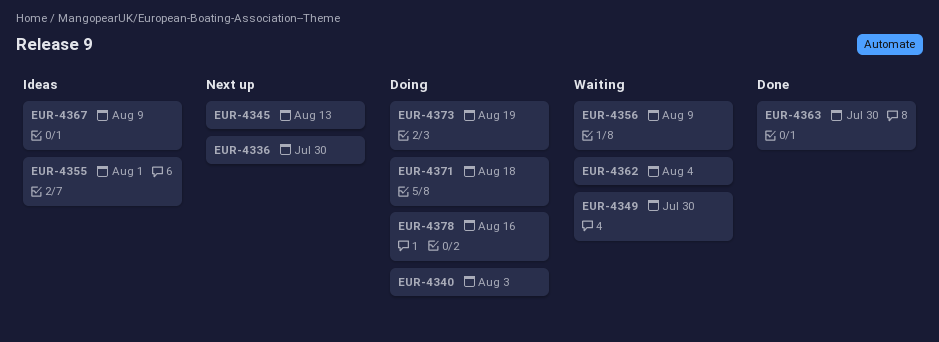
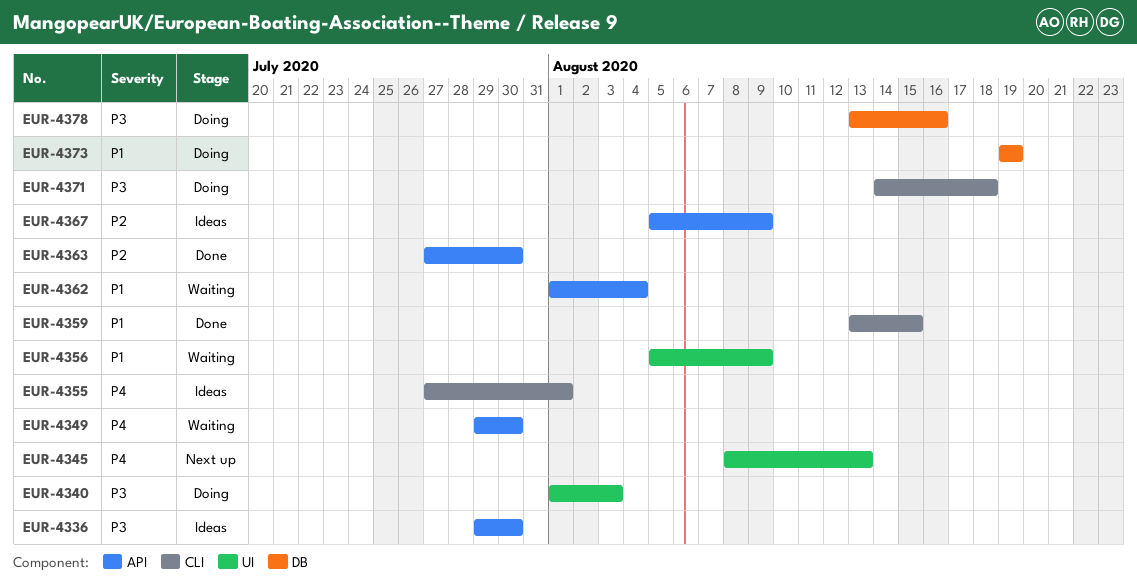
EUR-4336, status: Next up -> Ideas
EUR-4359: none -> present

